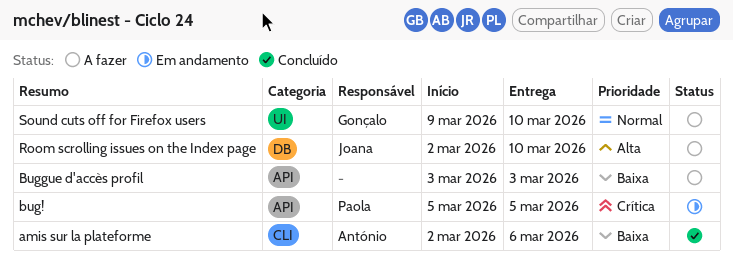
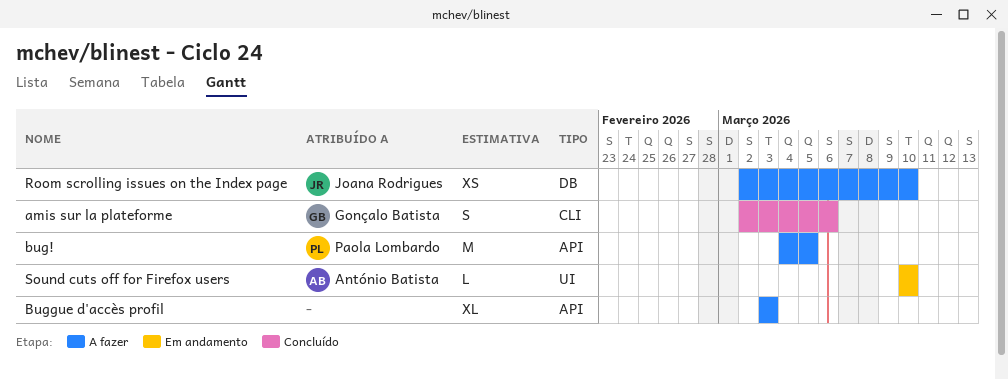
amis sur la plateforme, owner: António Batista -> Gonçalo Batista
bug!, status: Em andamento -> A fazer
bug!, start: Mar 5 -> Mar 4
Sound cuts off for Firefox users, status: A fazer -> Em andamento
Sound cuts off for Firefox users, owner: Gonçalo Batista -> António Batista
Sound cuts off for Firefox users, start: Mar 9 -> Mar 10

